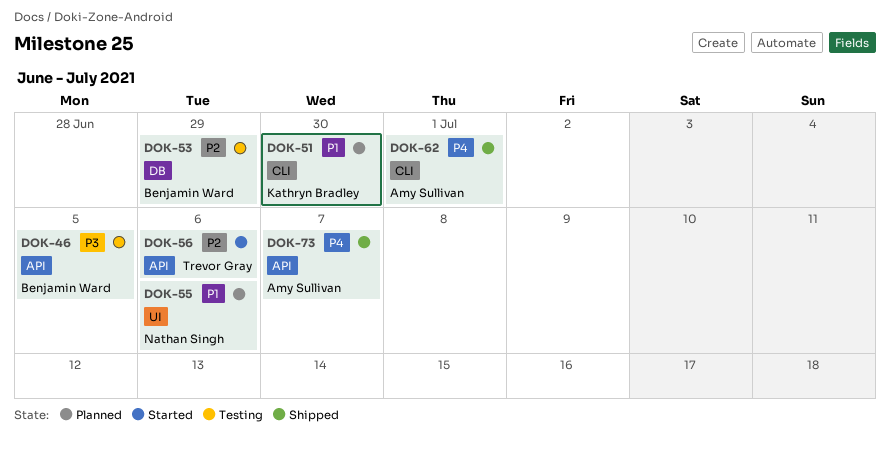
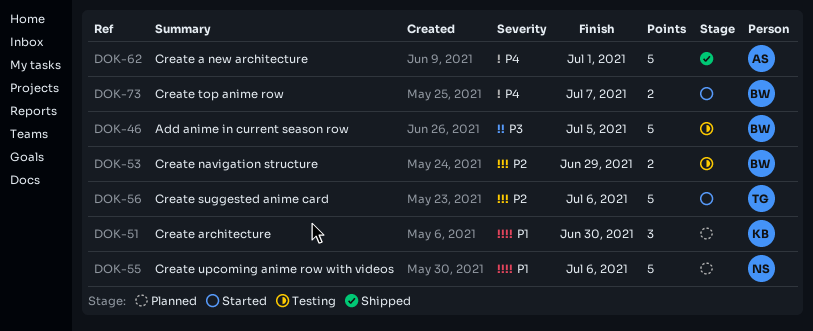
DOK-73, status: Shipped -> Started
DOK-73, owner: Amy Sullivan -> Benjamin Ward

